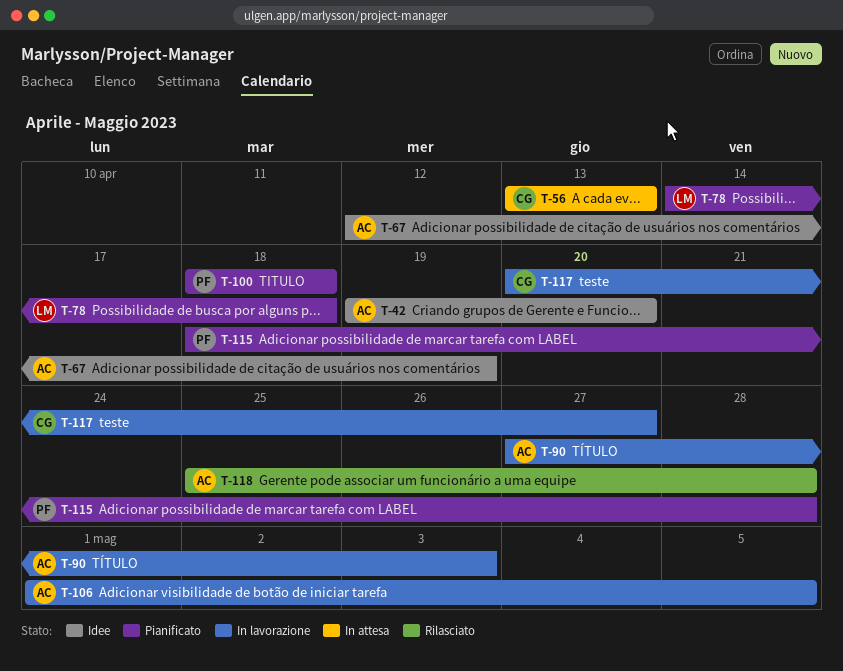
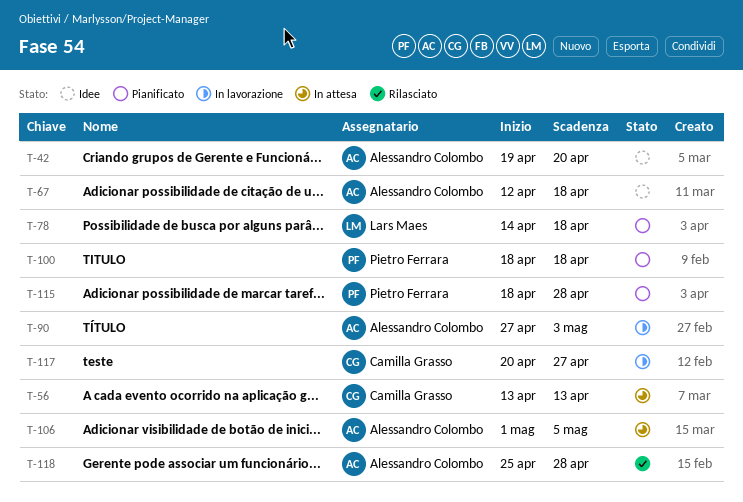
T-67, due: Apr 19 -> Apr 18
T-106, status: In lavorazione -> In attesa

